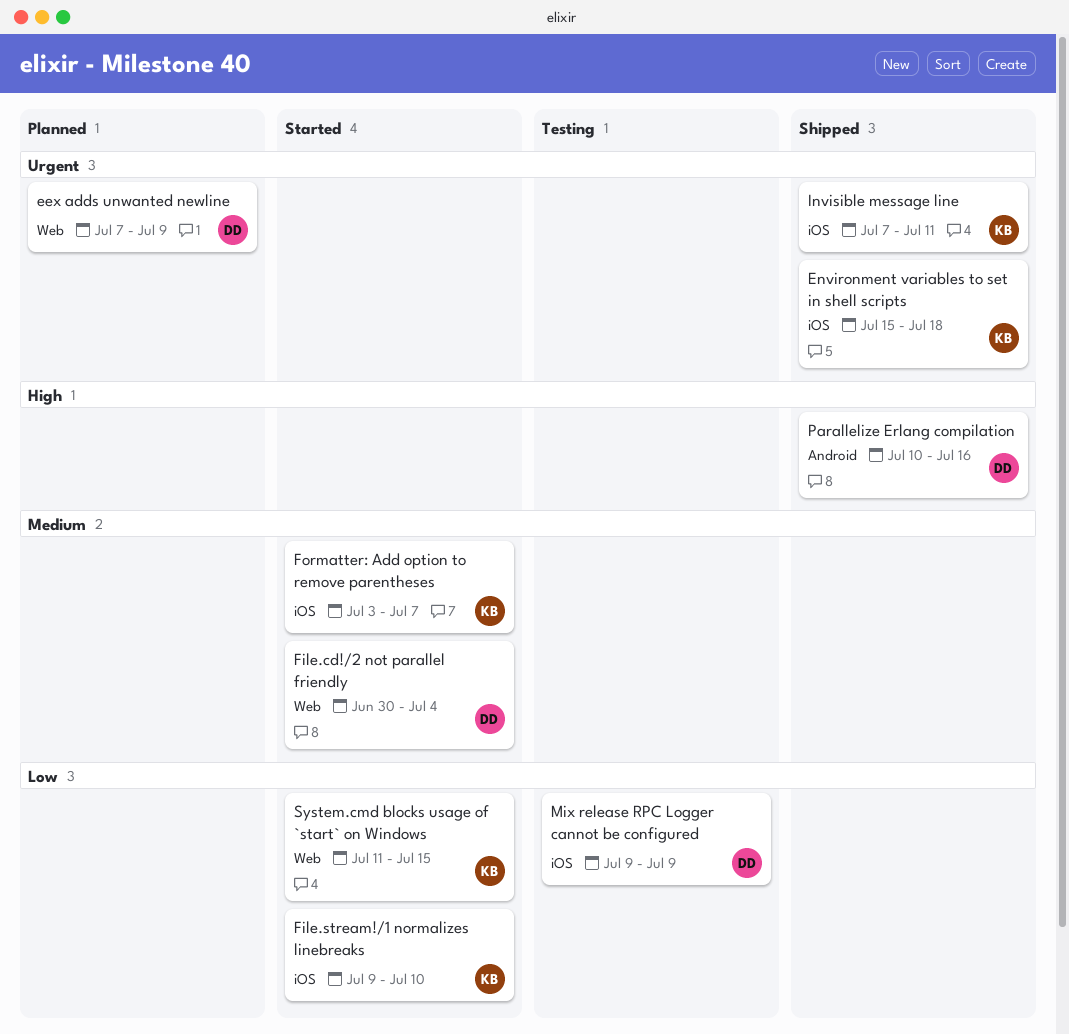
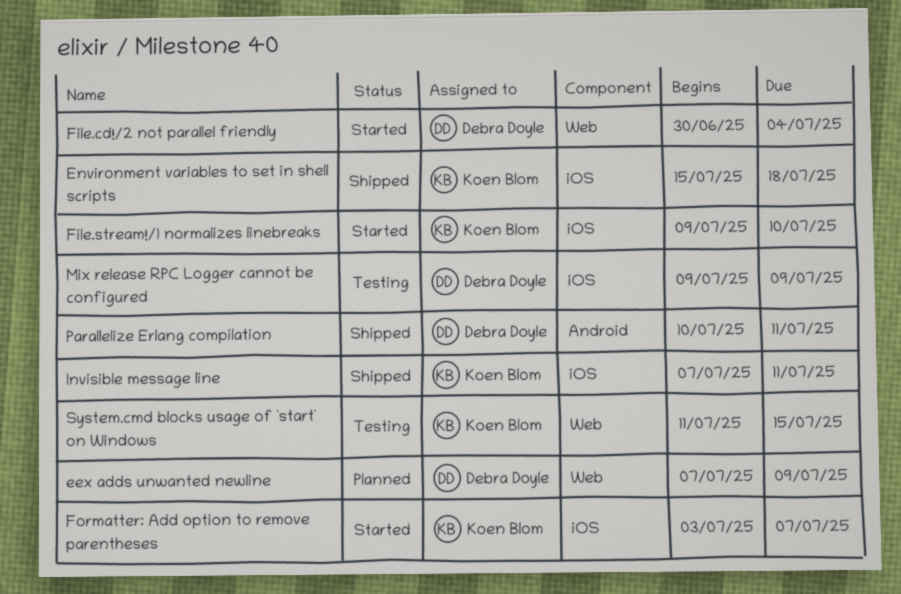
Parallelize Erlang compilation, due: Jul 16 -> Jul 11
System.cmd blocks usage of `start` on Windows, status: Started -> Testing

